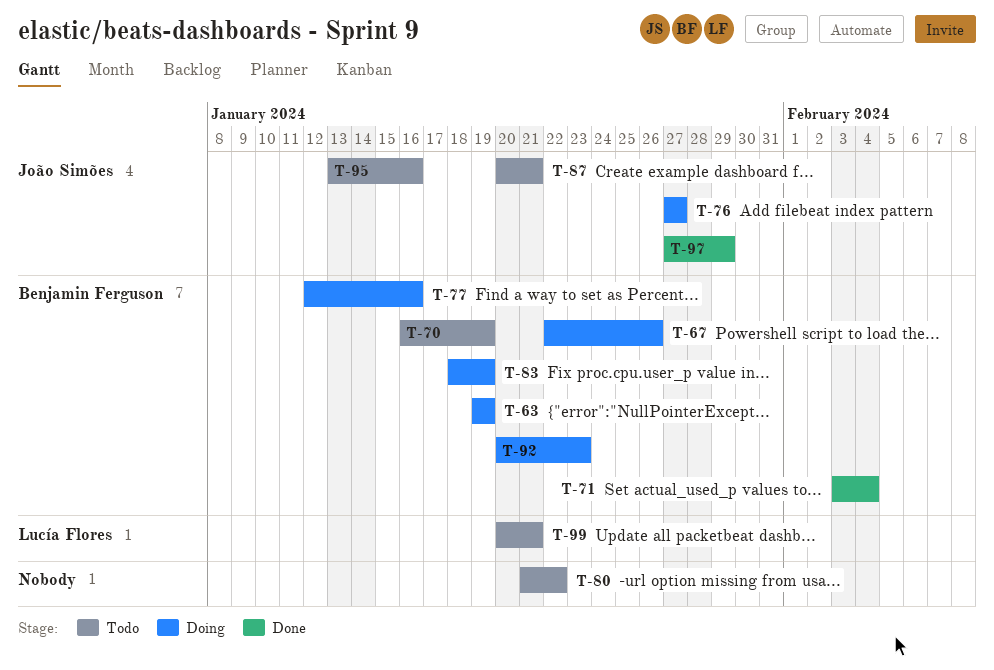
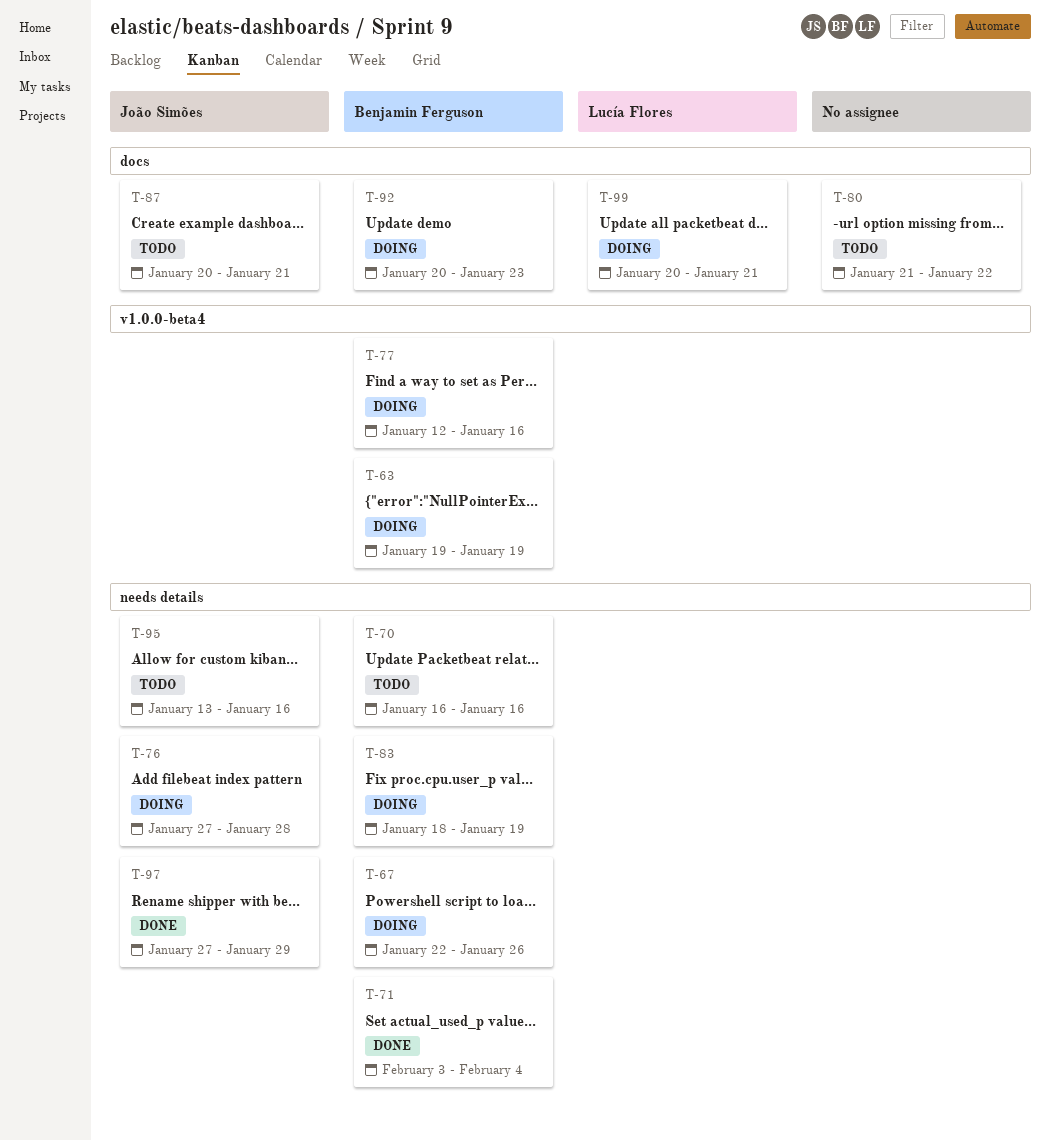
T-70, due: Jan 19 -> Jan 16
T-76, due: Jan 27 -> Jan 28
T-99, status: Todo -> Doing

